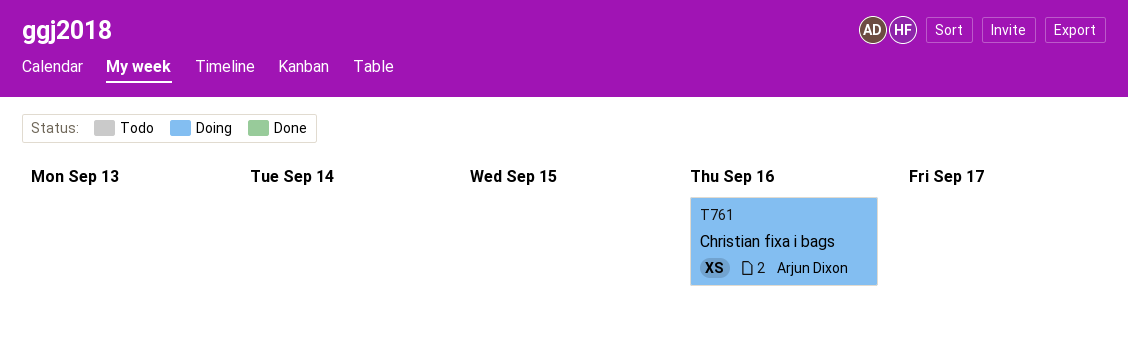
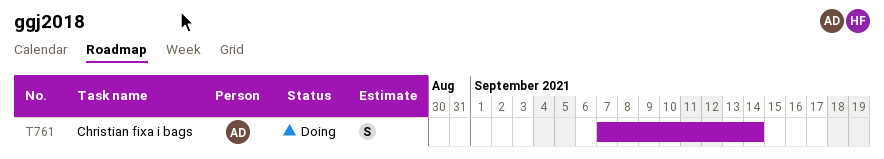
T761, estimate: XS -> S
T761, due: Sep 16 -> Sep 14

